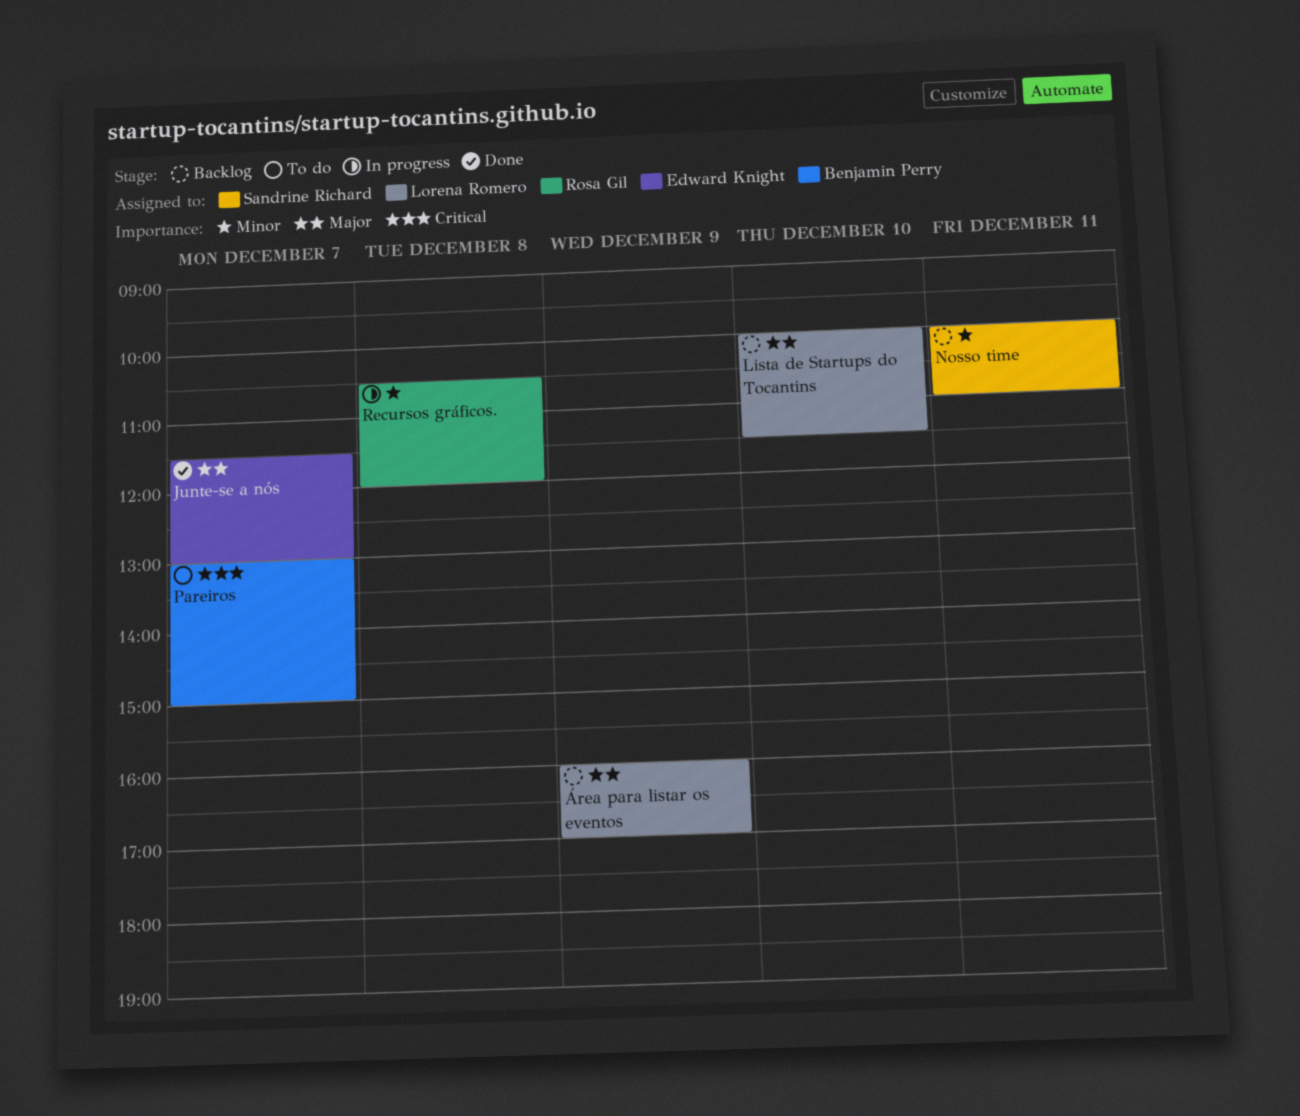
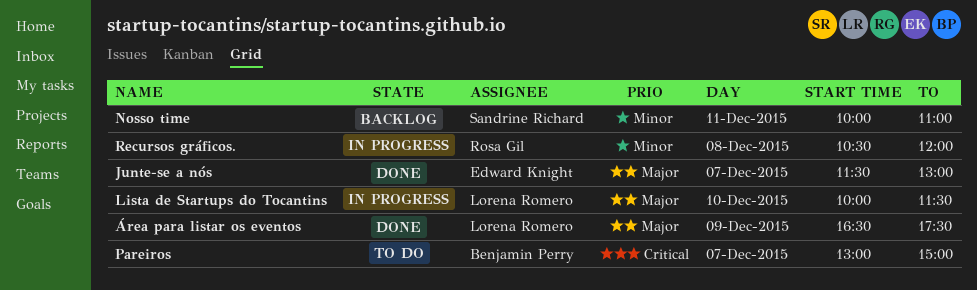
Lista de Startups do Tocantins, status: Backlog -> In progress
Área para listar os eventos, status: Backlog -> Done
Área para listar os eventos, begins: 16:00 -> 16:30
Área para listar os eventos, ends: 17:00 -> 17:30

